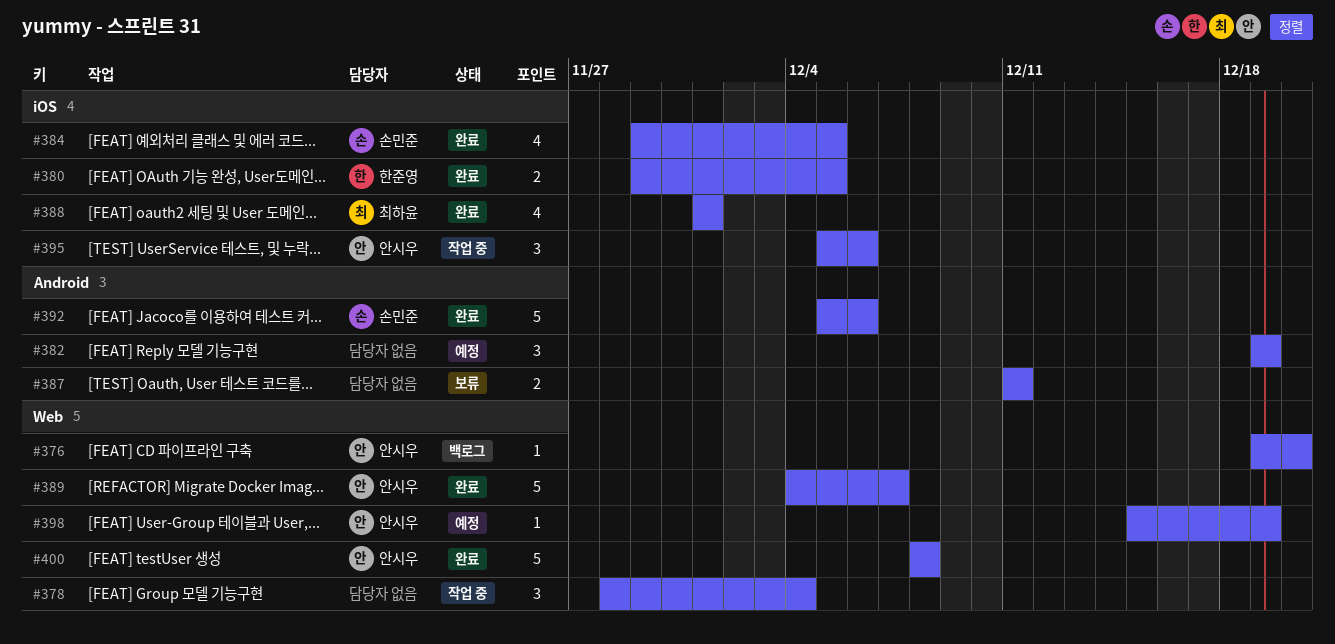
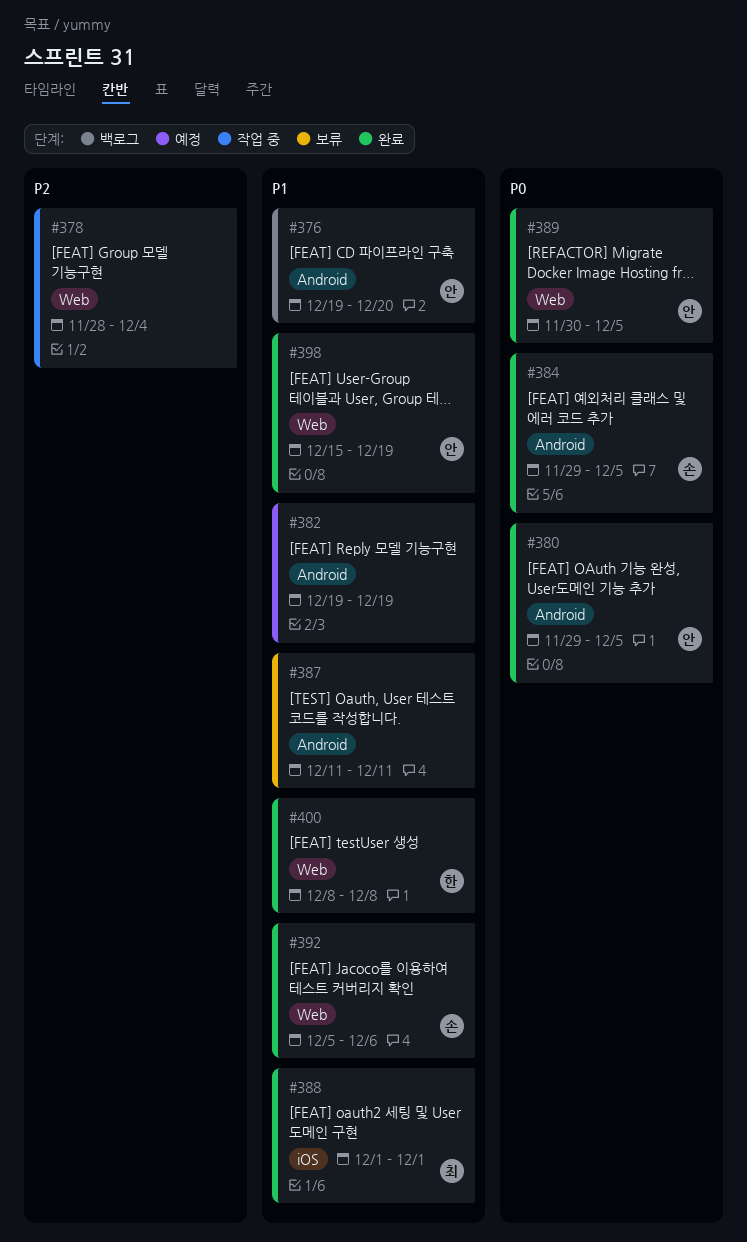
#376, label: Web -> Android
#380, owner: 한준영 -> 안시우
#380, label: iOS -> Android
#384, label: iOS -> Android
#389, start: Dec 4 -> Nov 30
#389, due: Dec 7 -> Dec 5
#392, label: Android -> Web
#395: present -> none
#398, status: 예정 -> 완료
#400, owner: 안시우 -> 한준영

